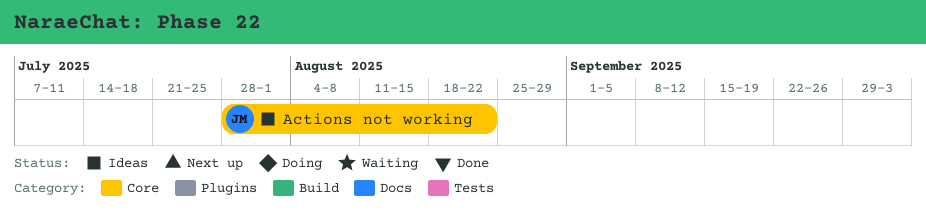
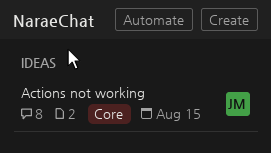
Actions not working, due: Aug 22 -> Aug 15

